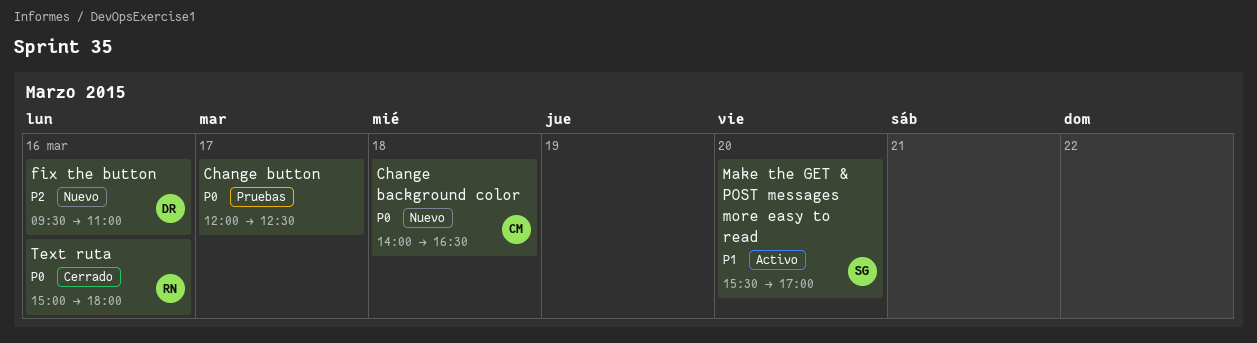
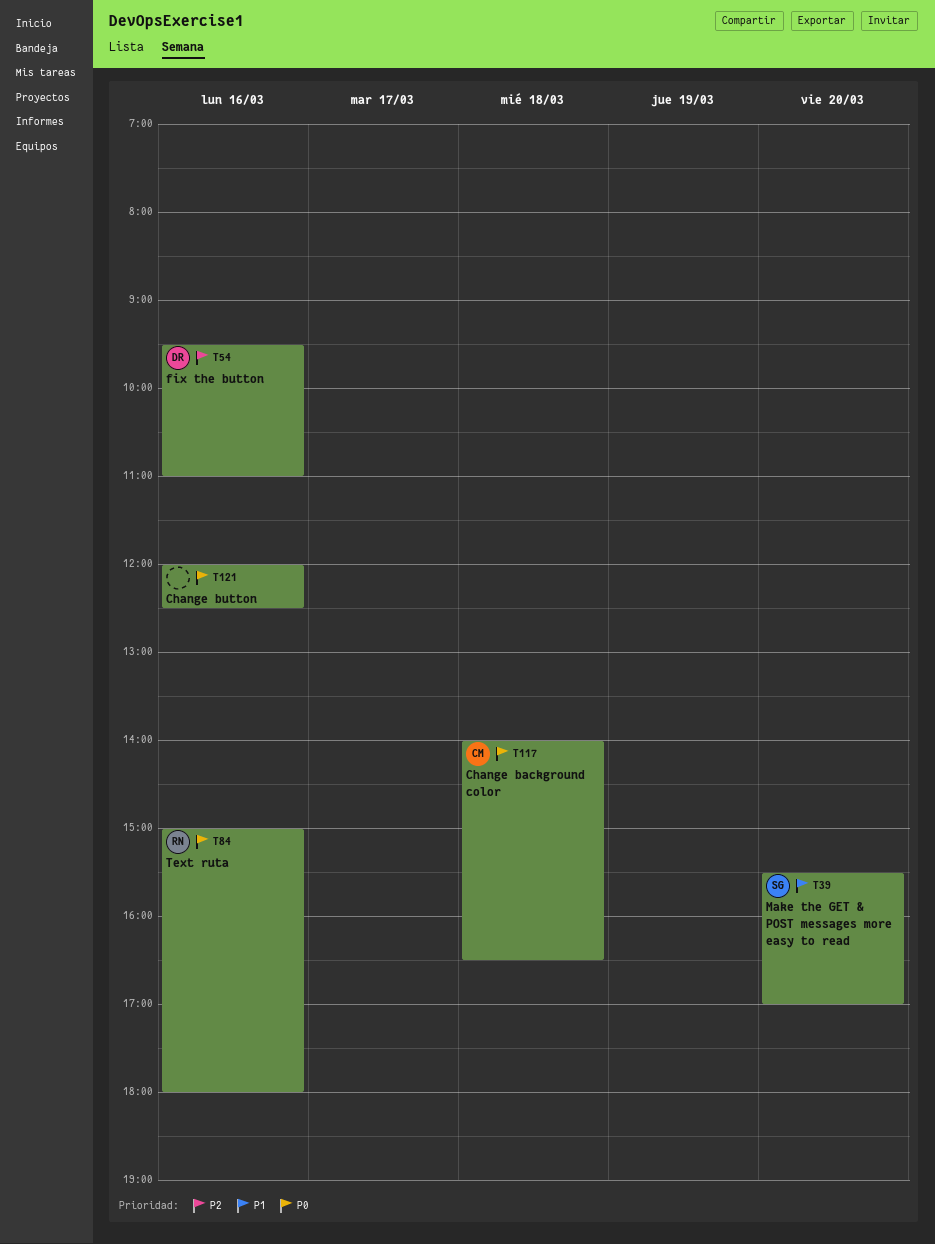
Change button, day: Mar 17 -> Mar 16

